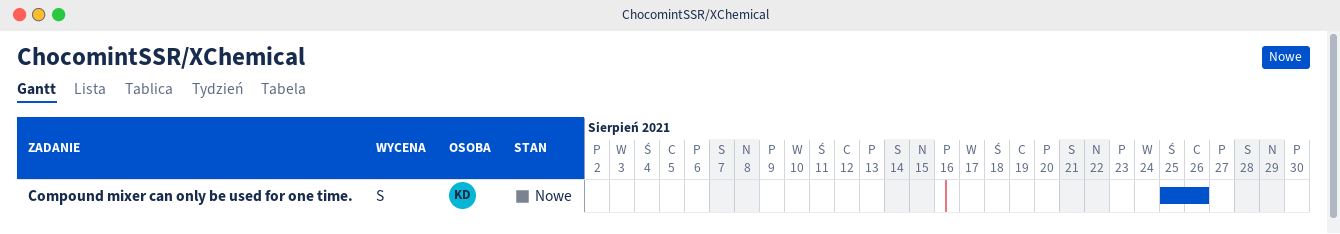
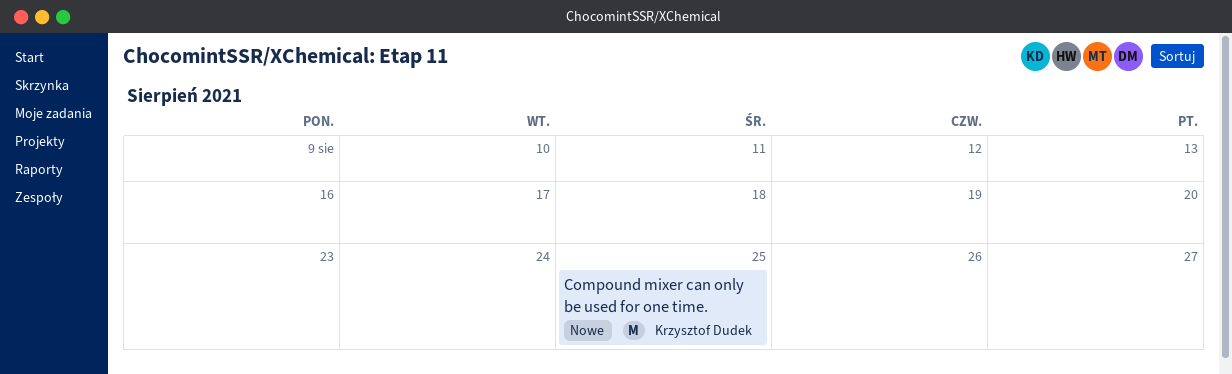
Compound mixer can only be used for one time., estimate: S -> M
Compound mixer can only be used for one time., due: Aug 26 -> Aug 25

